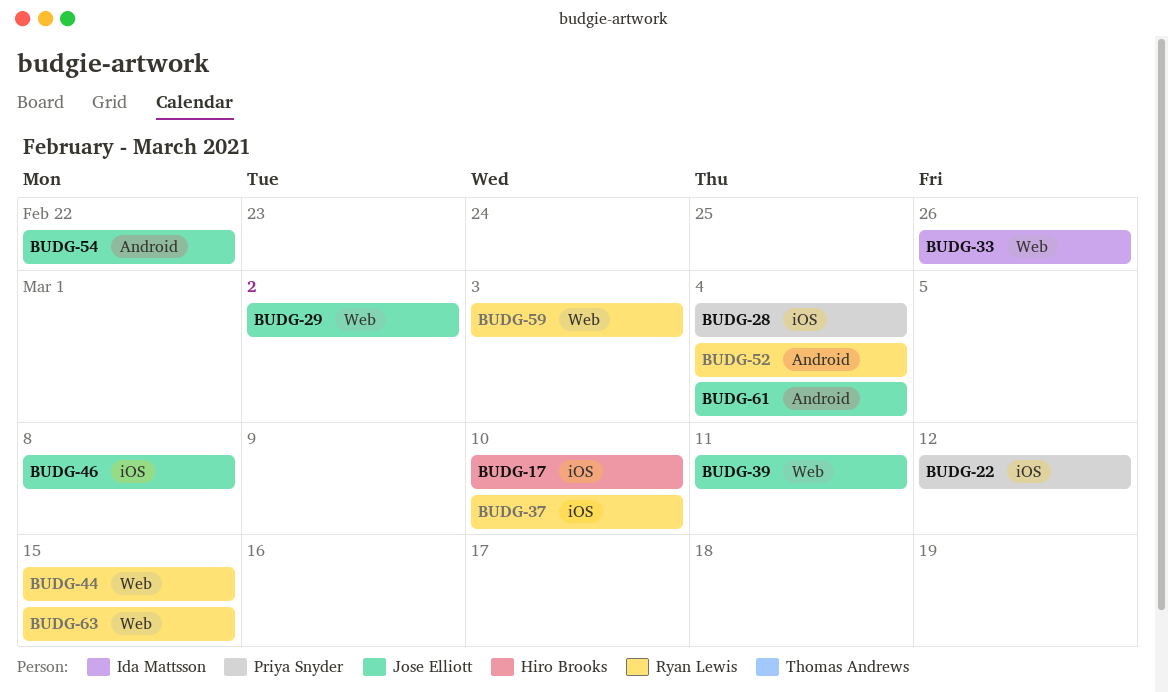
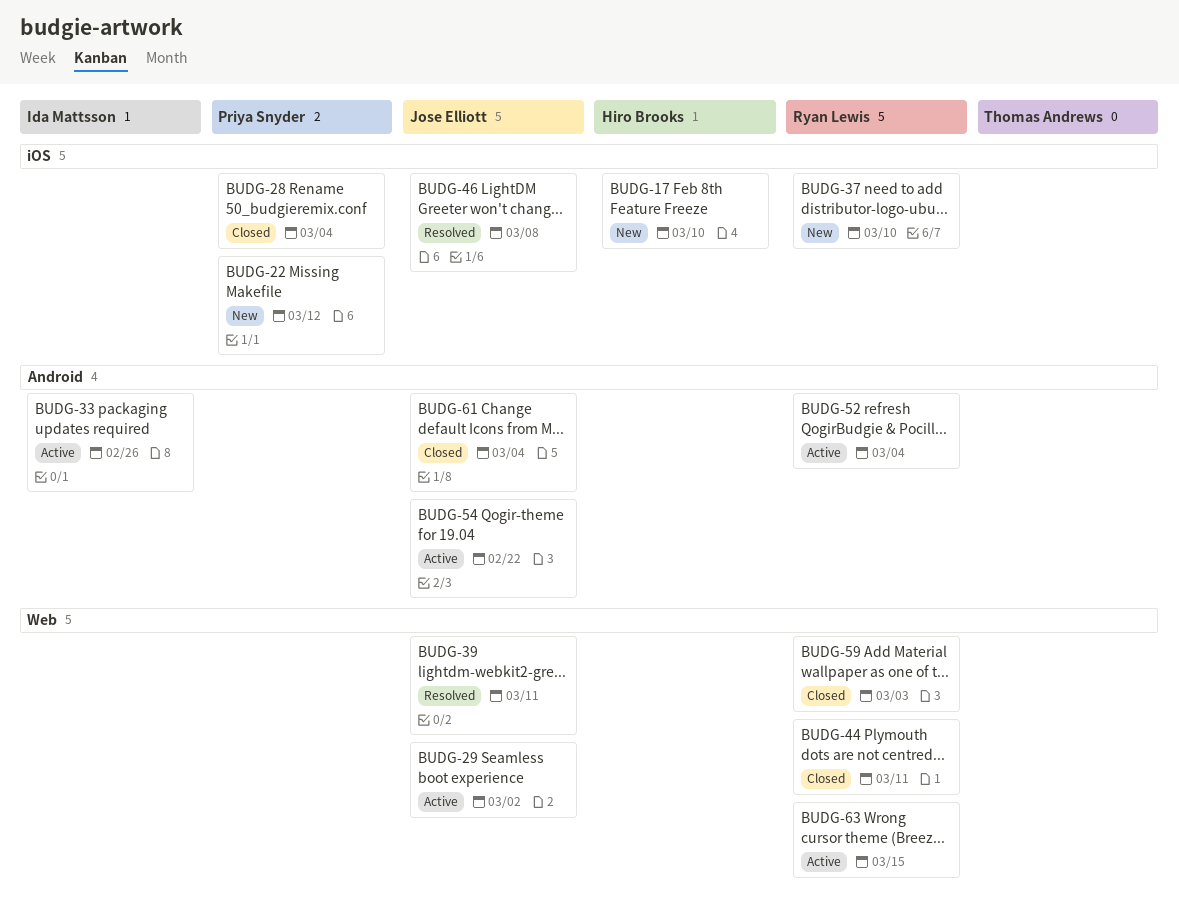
BUDG-33, label: Web -> Android
BUDG-44, due: Mar 15 -> Mar 11

